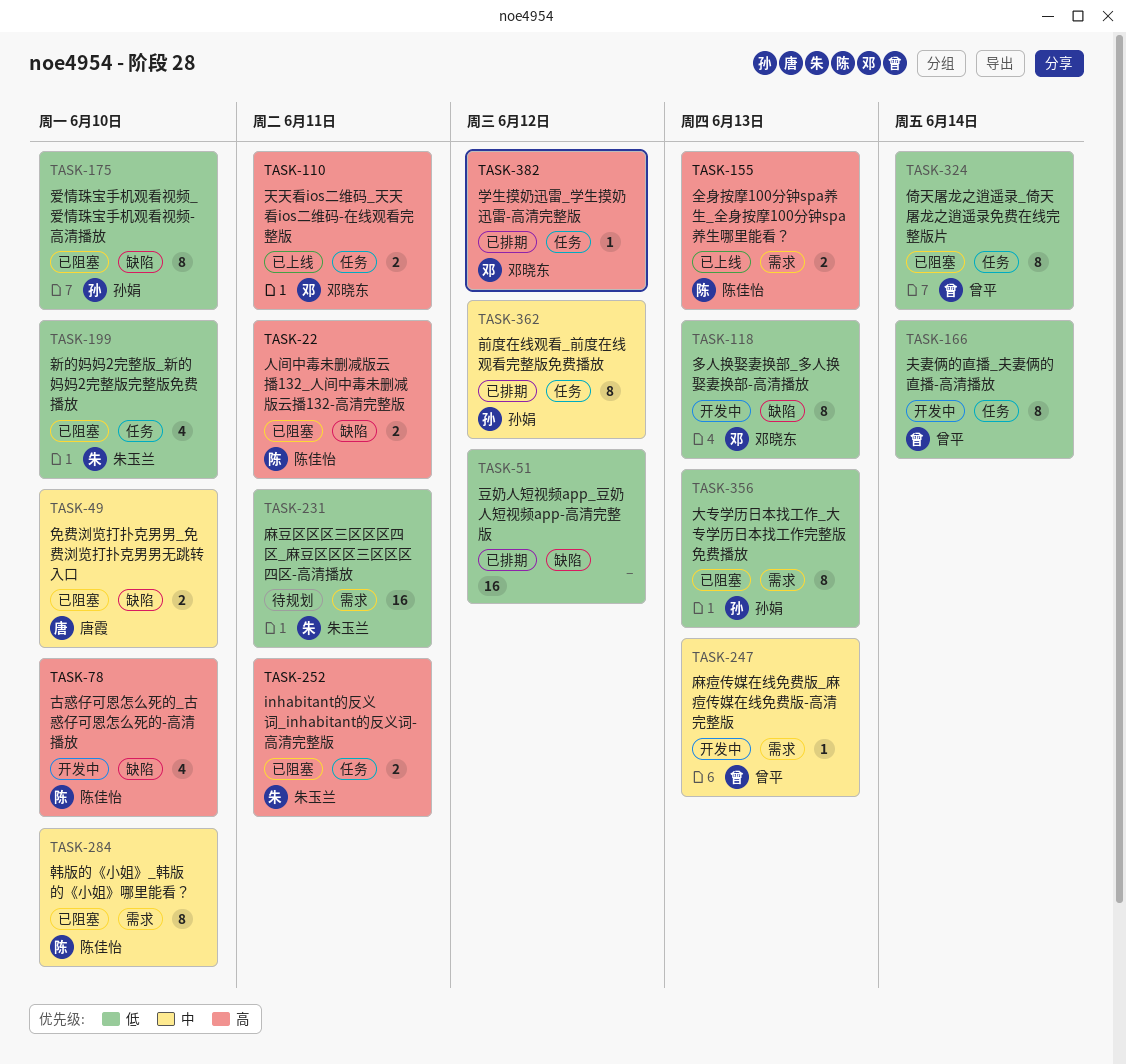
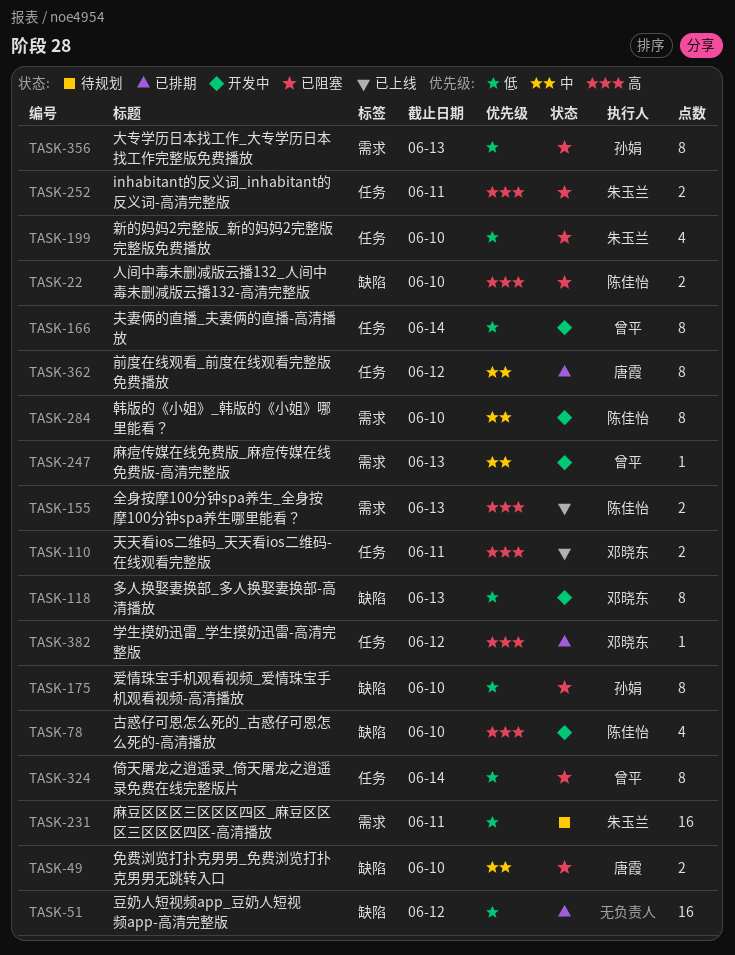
TASK-22, due: Jun 11 -> Jun 10
TASK-284, status: 已阻塞 -> 开发中
TASK-362, owner: 孙娟 -> 唐霞

